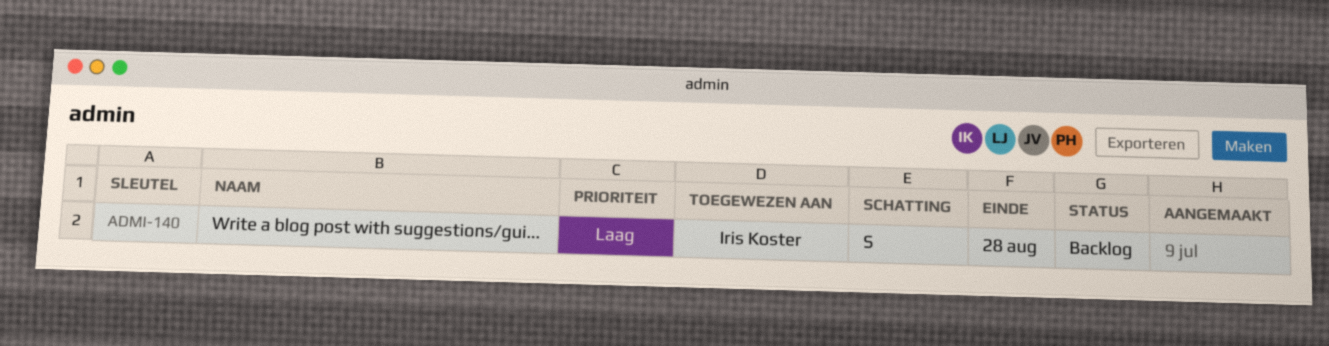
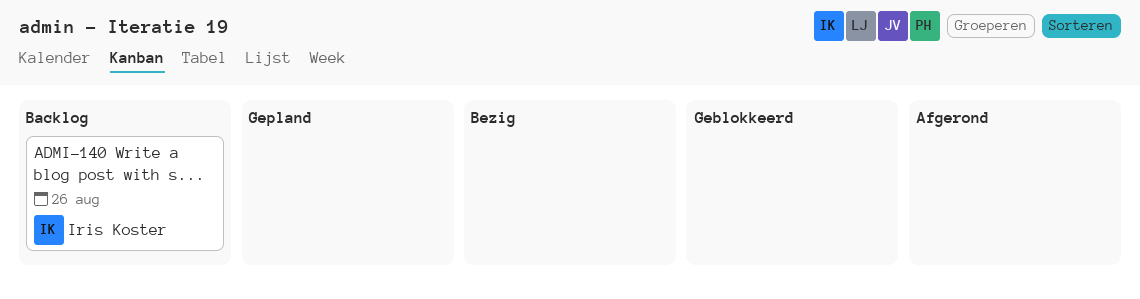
ADMI-140, due: Aug 28 -> Aug 26

